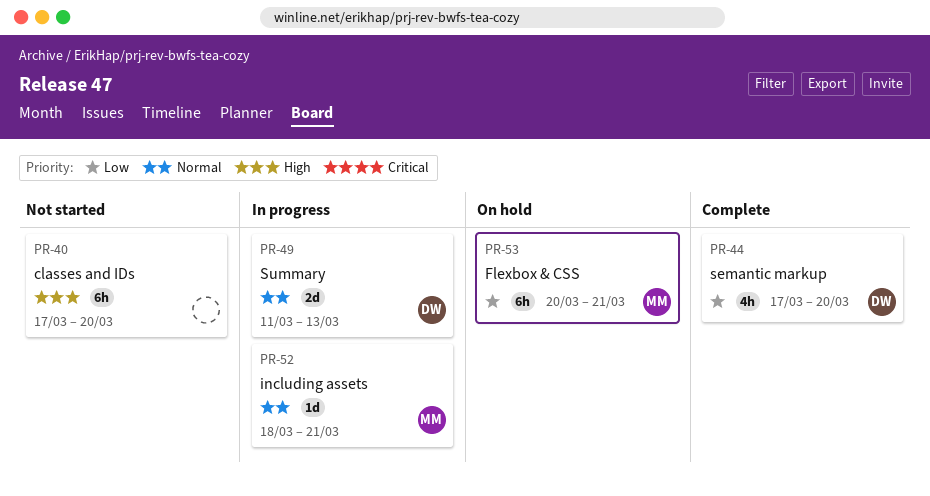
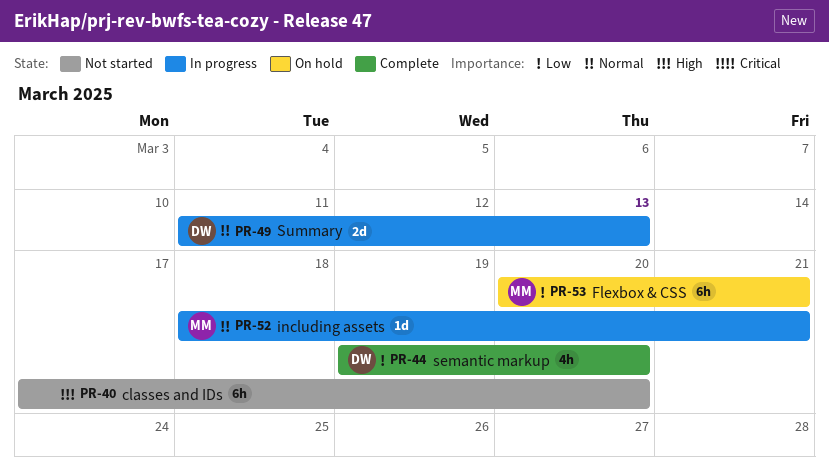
PR-44, start: Mar 17 -> Mar 19

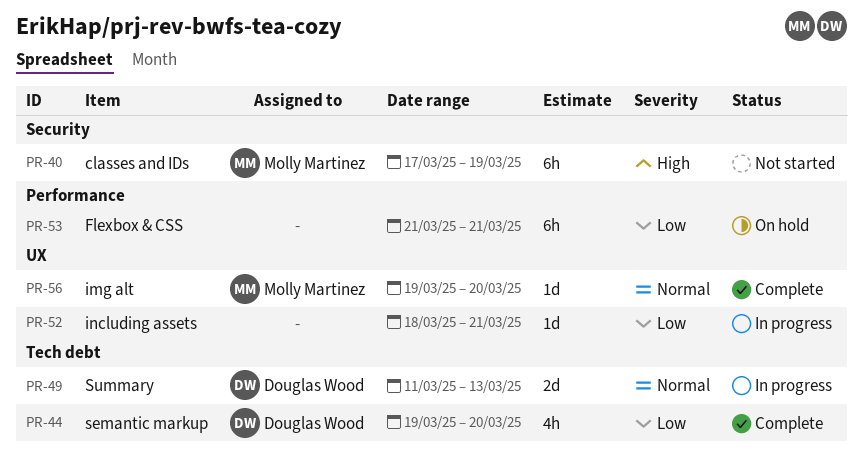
PR-40, owner: none -> Molly Martinez
PR-40, due: Mar 20 -> Mar 19
PR-52, owner: Molly Martinez -> none
PR-52, priority: Normal -> Low
PR-53, owner: Molly Martinez -> none
PR-53, start: Mar 20 -> Mar 21
PR-56: none -> present

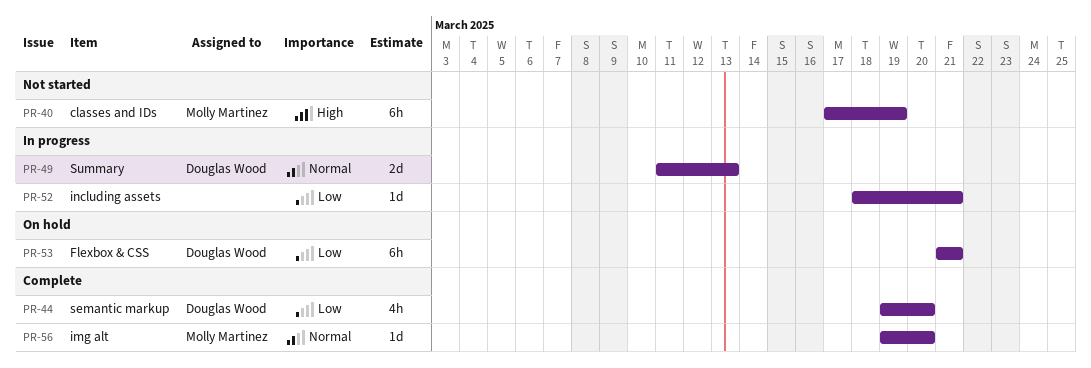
PR-53, owner: none -> Douglas Wood

